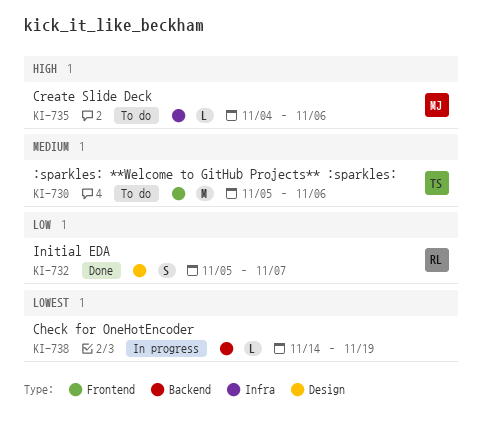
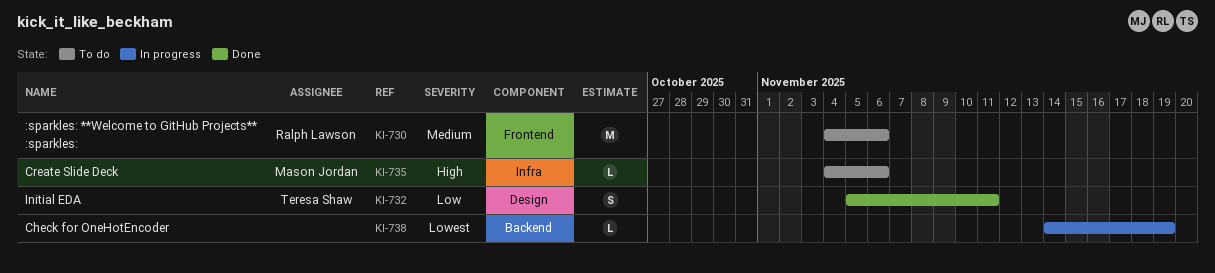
KI-730, owner: Teresa Shaw -> Ralph Lawson
KI-730, start: Nov 5 -> Nov 4
KI-732, owner: Ralph Lawson -> Teresa Shaw
KI-732, due: Nov 7 -> Nov 11

